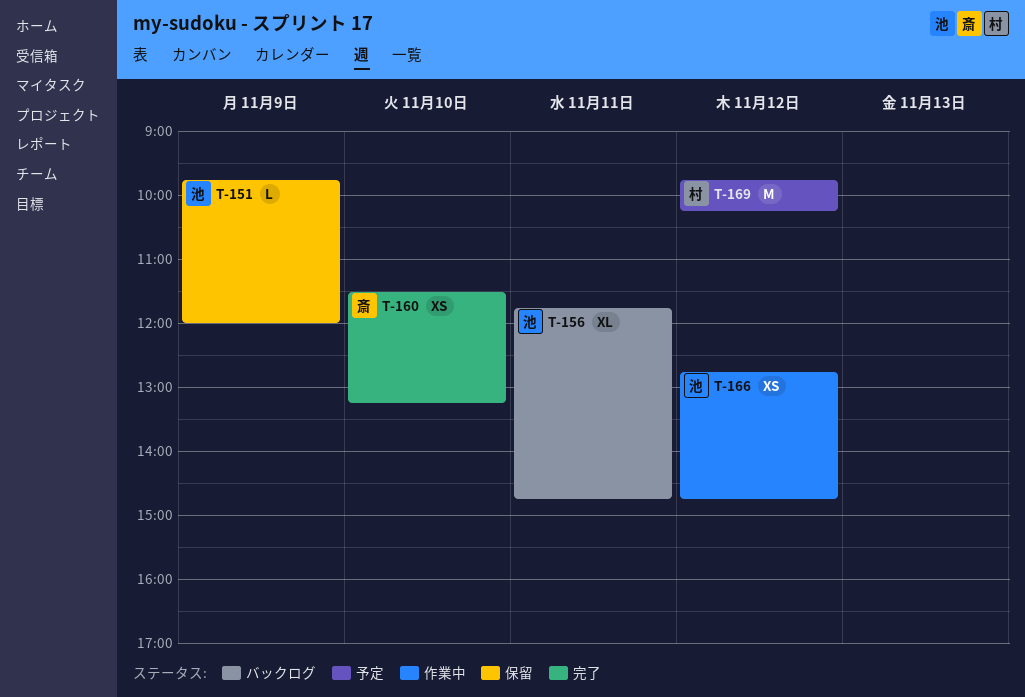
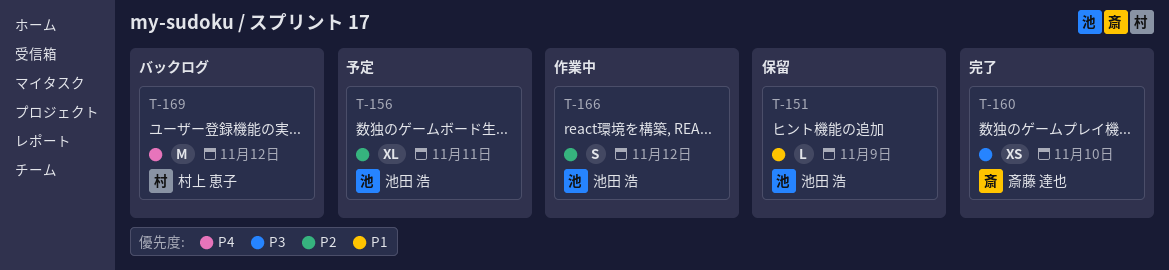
T-156, status: バックログ -> 予定
T-166, estimate: XS -> S
T-169, status: 予定 -> バックログ

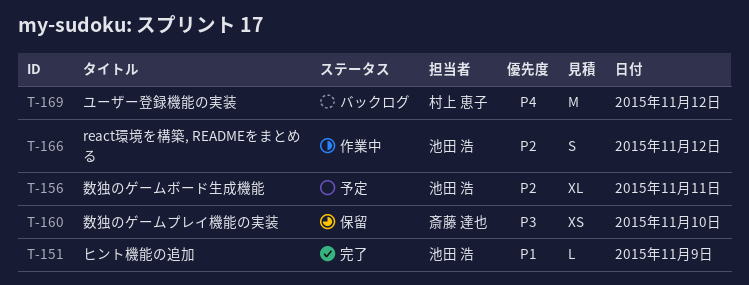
T-151, status: 保留 -> 完了
T-160, status: 完了 -> 保留

